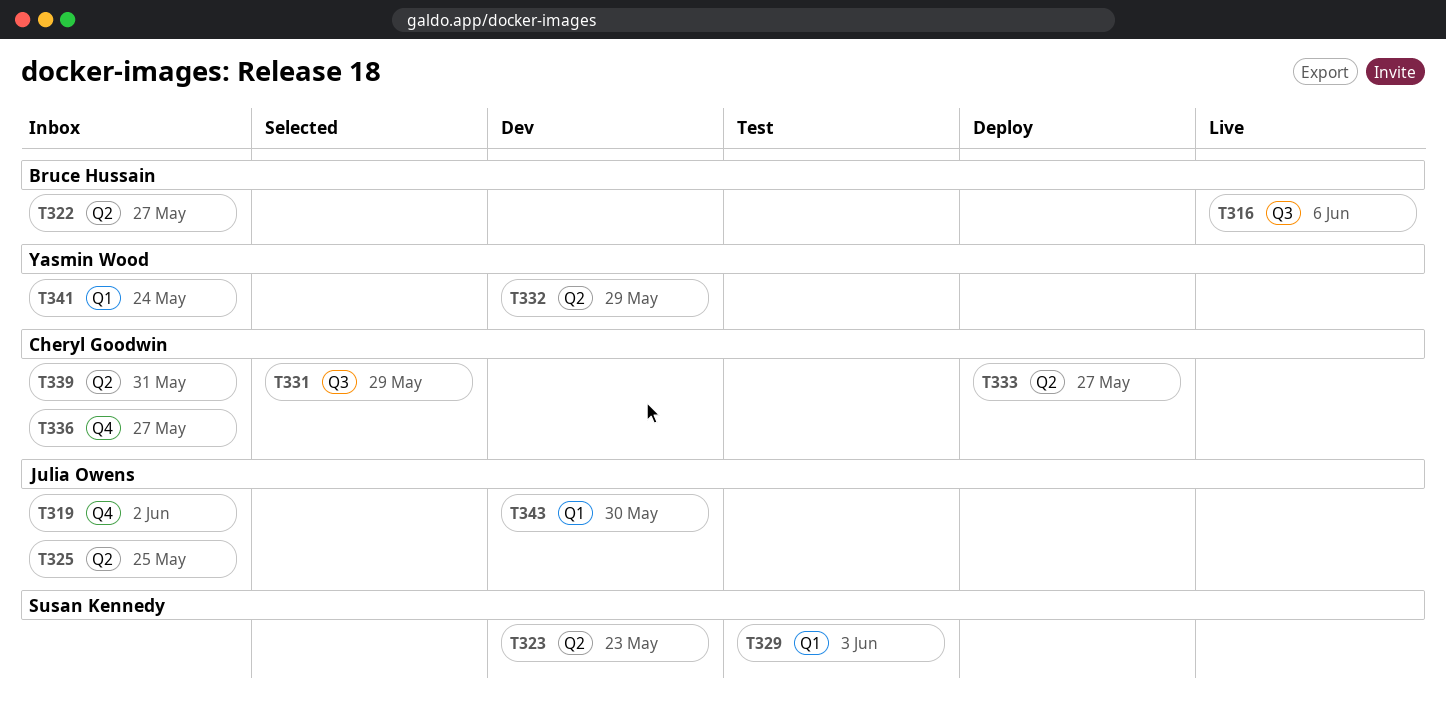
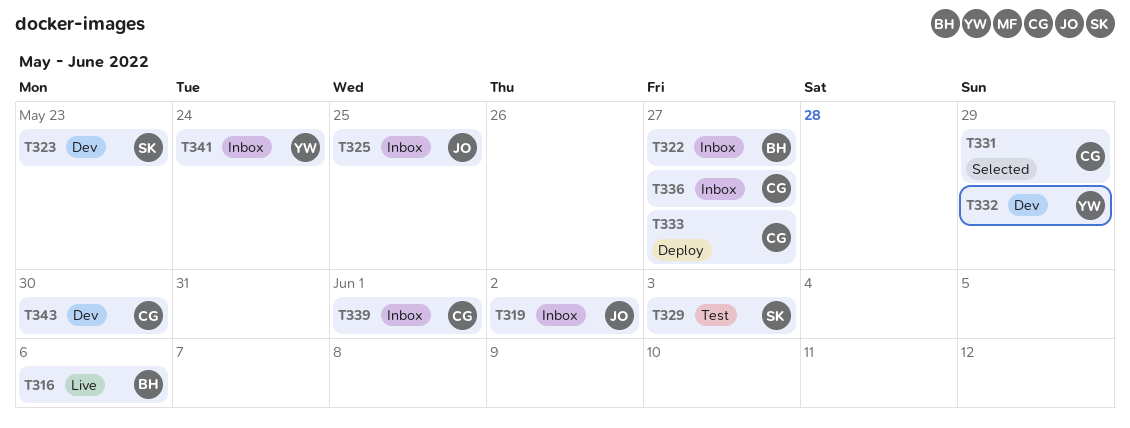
T339, due: May 31 -> Jun 1
T343, owner: Julia Owens -> Cheryl Goodwin

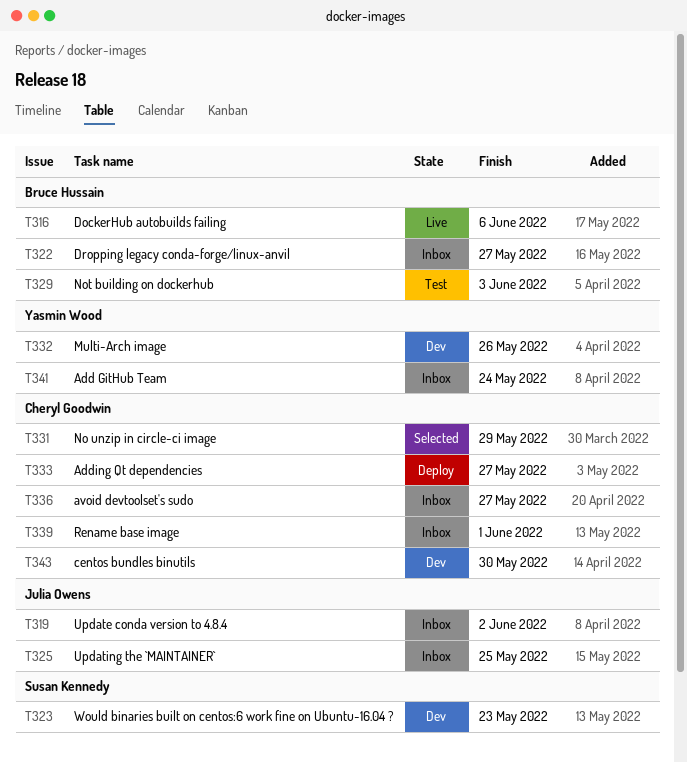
T329, owner: Susan Kennedy -> Bruce Hussain
T332, due: May 29 -> May 26

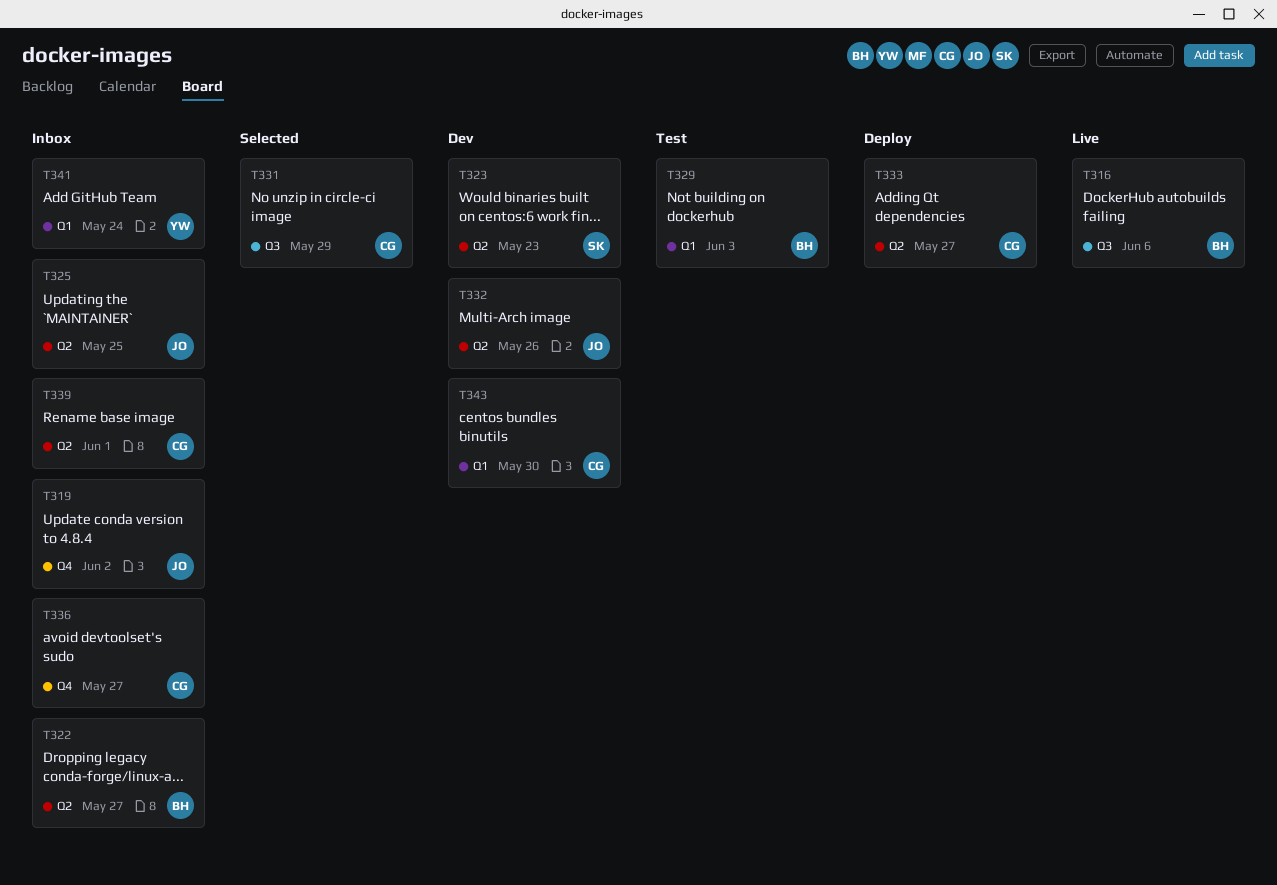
T332, owner: Yasmin Wood -> Julia Owens

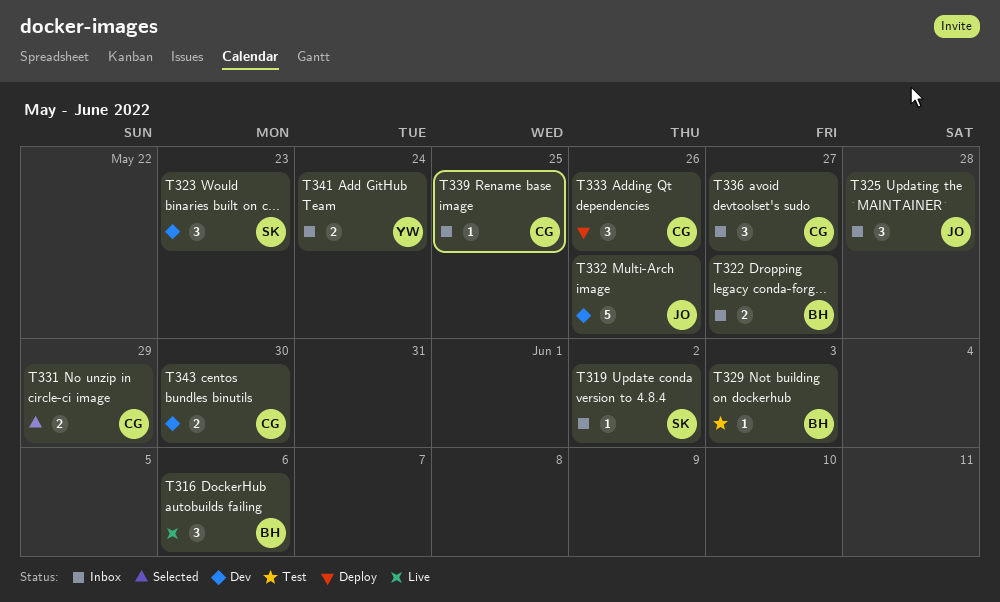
T319, owner: JO -> SK
T325, due: May 25 -> May 28
T333, due: May 27 -> May 26
T339, due: Jun 1 -> May 25

